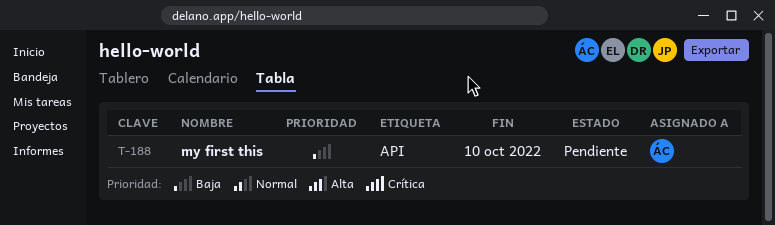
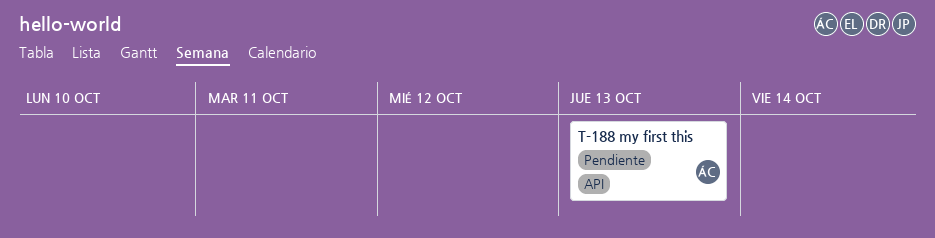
T-188, due: Oct 10 -> Oct 13

